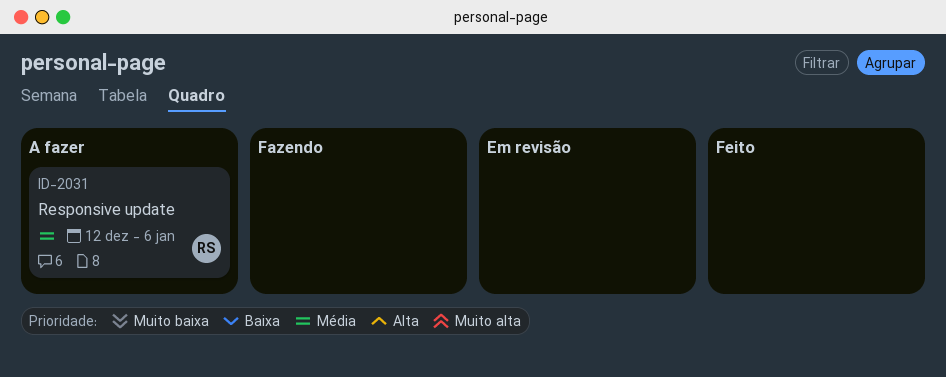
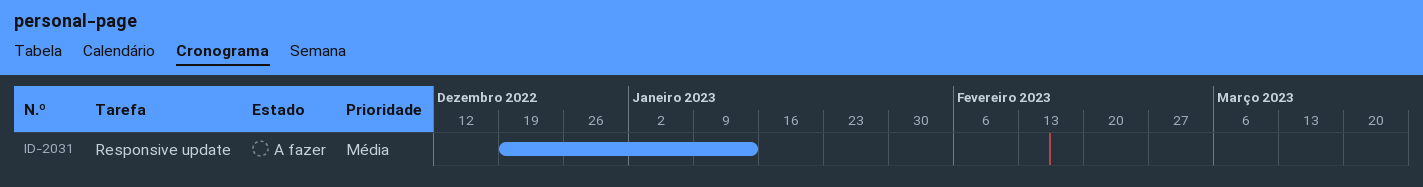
ID-2031, start: Dec 12 -> Dec 19
ID-2031, due: Jan 6 -> Jan 13

